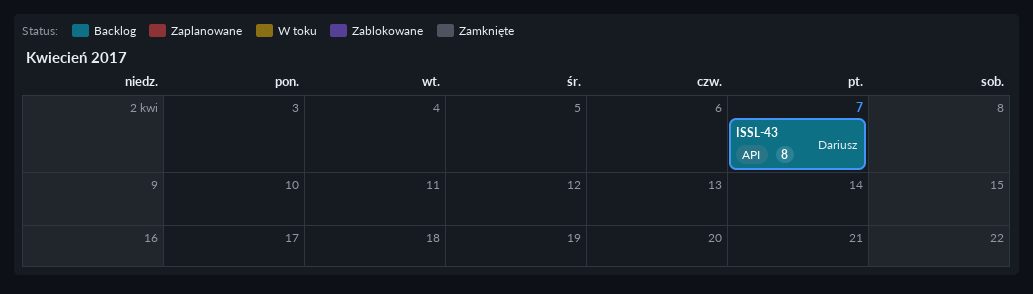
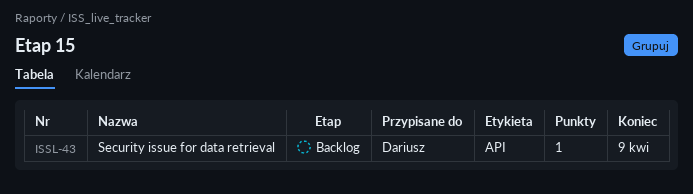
ISSL-43, estimate: 8 -> 1
ISSL-43, due: Apr 7 -> Apr 9

